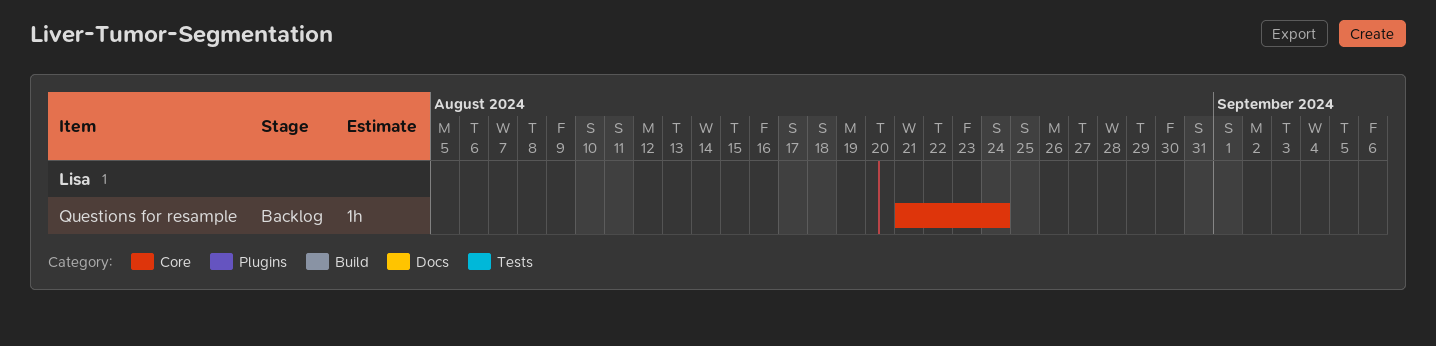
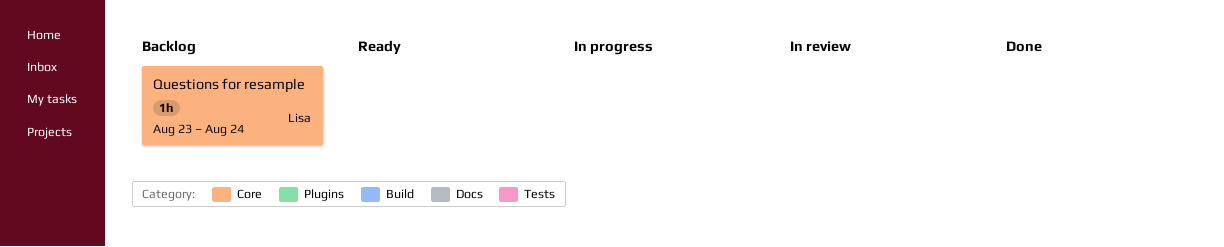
Questions for resample, start: Aug 21 -> Aug 23

